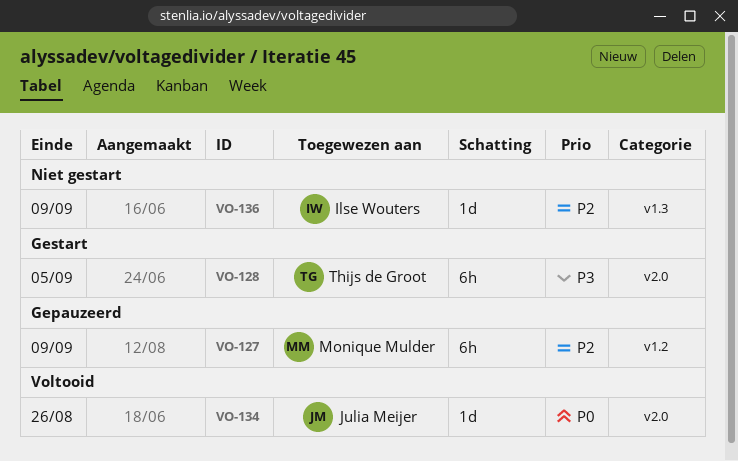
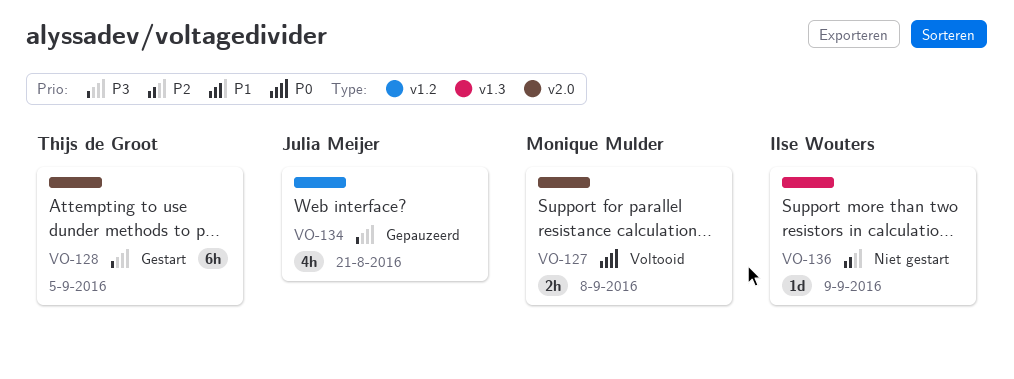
VO-127, status: Gepauzeerd -> Voltooid
VO-127, priority: P2 -> P0
VO-127, label: v1.2 -> v2.0
VO-127, estimate: 6h -> 2h
VO-127, due: Sep 9 -> Sep 8
VO-134, status: Voltooid -> Gepauzeerd
VO-134, priority: P0 -> P3
VO-134, label: v2.0 -> v1.2
VO-134, estimate: 1d -> 4h
VO-134, due: Aug 26 -> Aug 21

